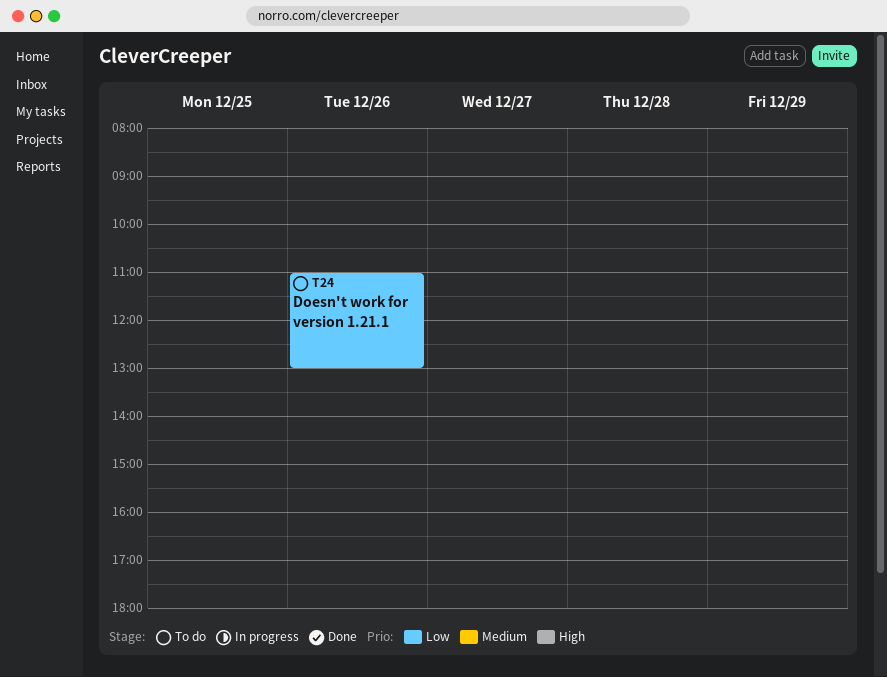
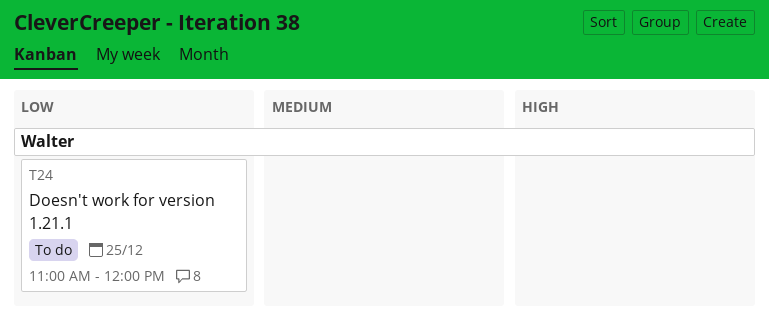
T24, day: Dec 26 -> Dec 25
T24, ends: 13:00 -> 12:00

